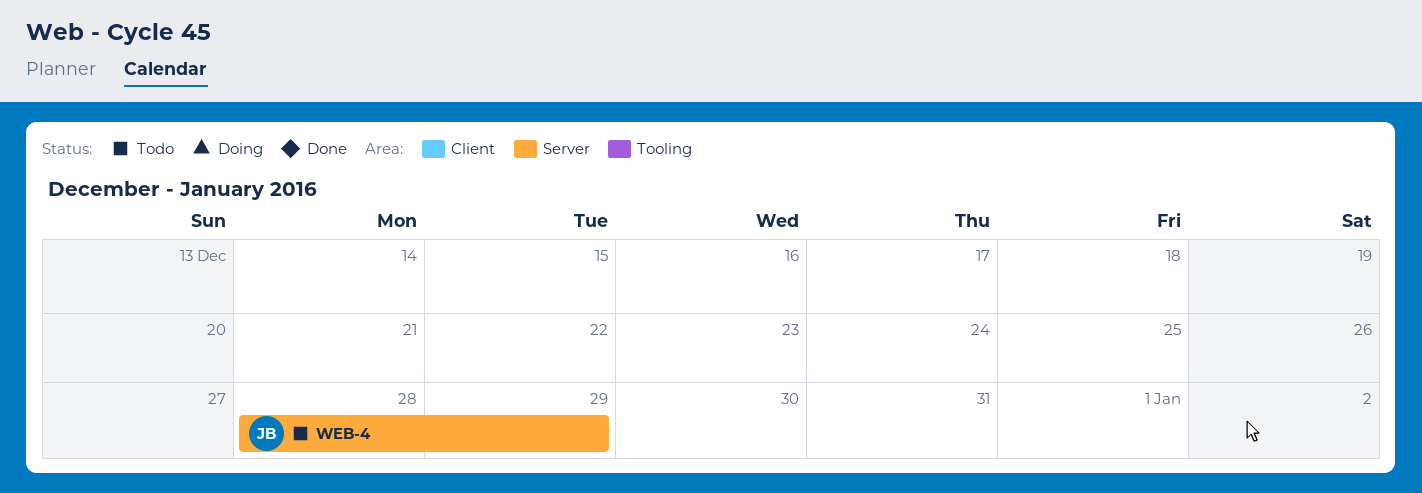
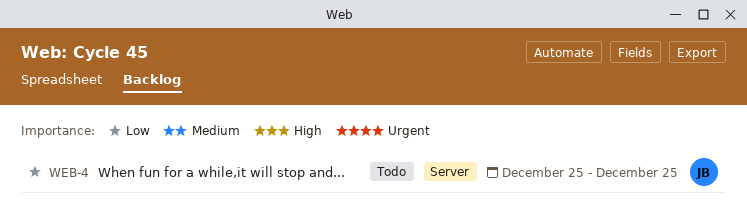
WEB-4, start: Dec 28 -> Dec 25
WEB-4, due: Dec 29 -> Dec 25

